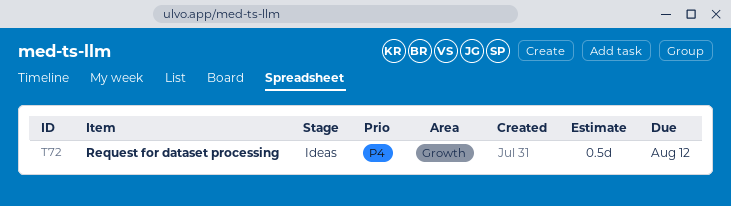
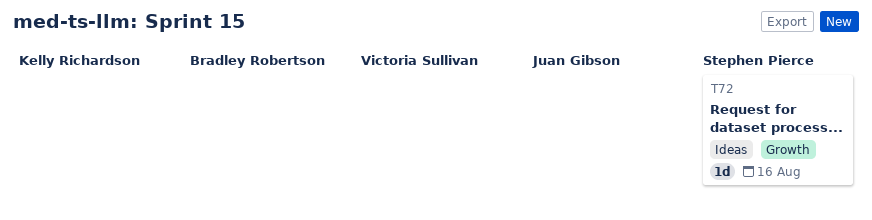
T72, estimate: 0.5d -> 1d
T72, due: Aug 12 -> Aug 16

